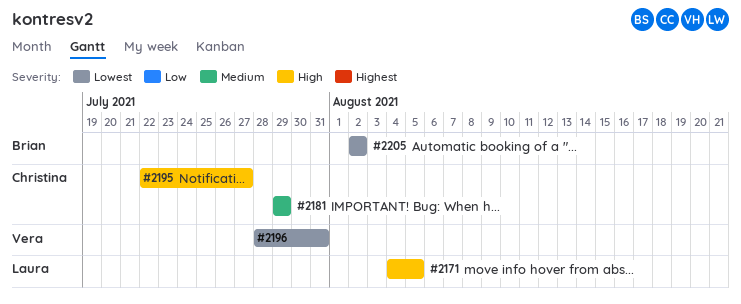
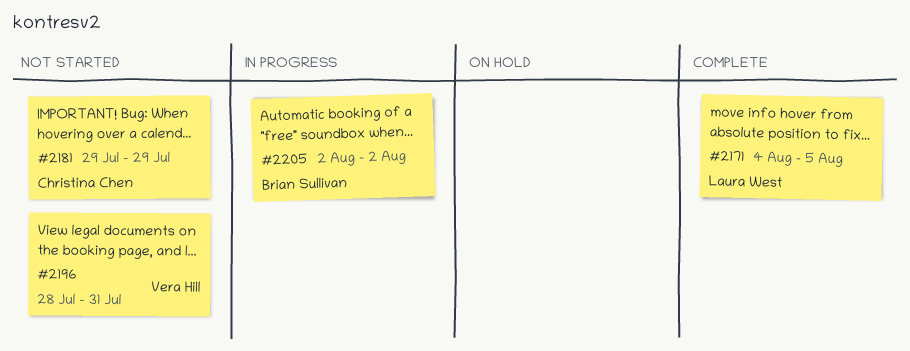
#2195: present -> none

